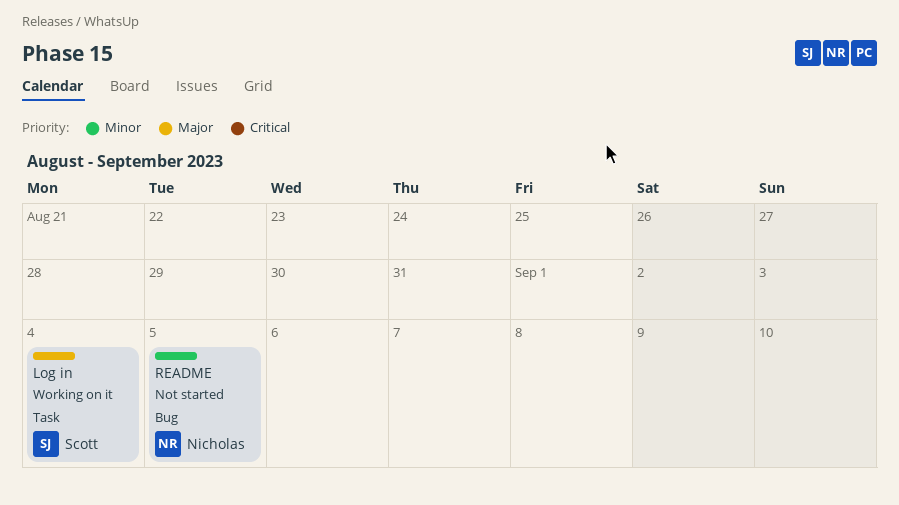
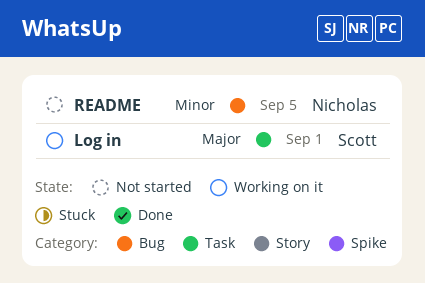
Log in, due: Sep 4 -> Sep 1

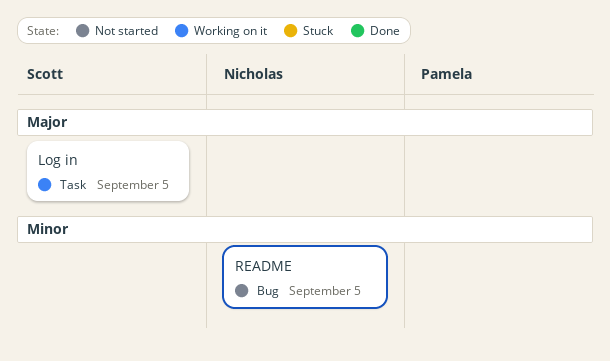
Log in, due: Sep 1 -> Sep 5

